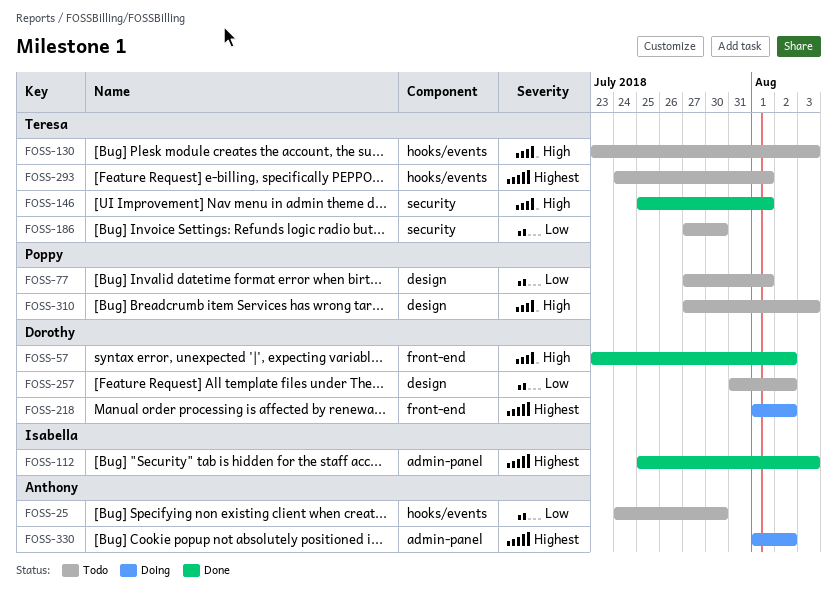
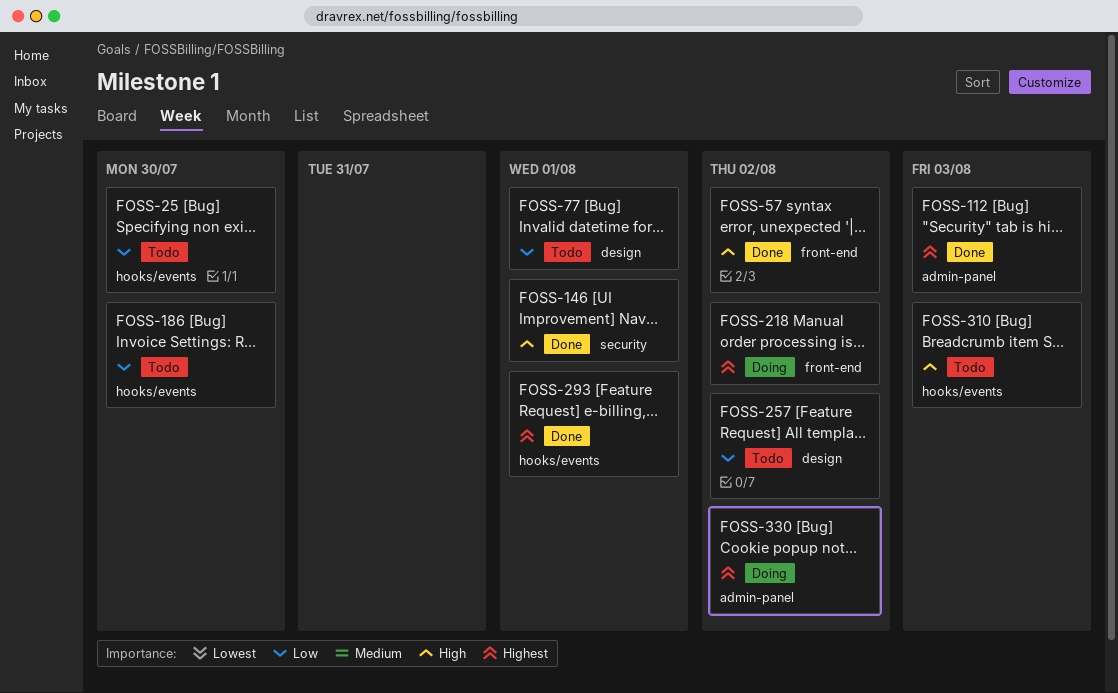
FOSS-130: present -> none
FOSS-186, label: security -> hooks/events
FOSS-293, status: Todo -> Done
FOSS-310, label: design -> hooks/events

